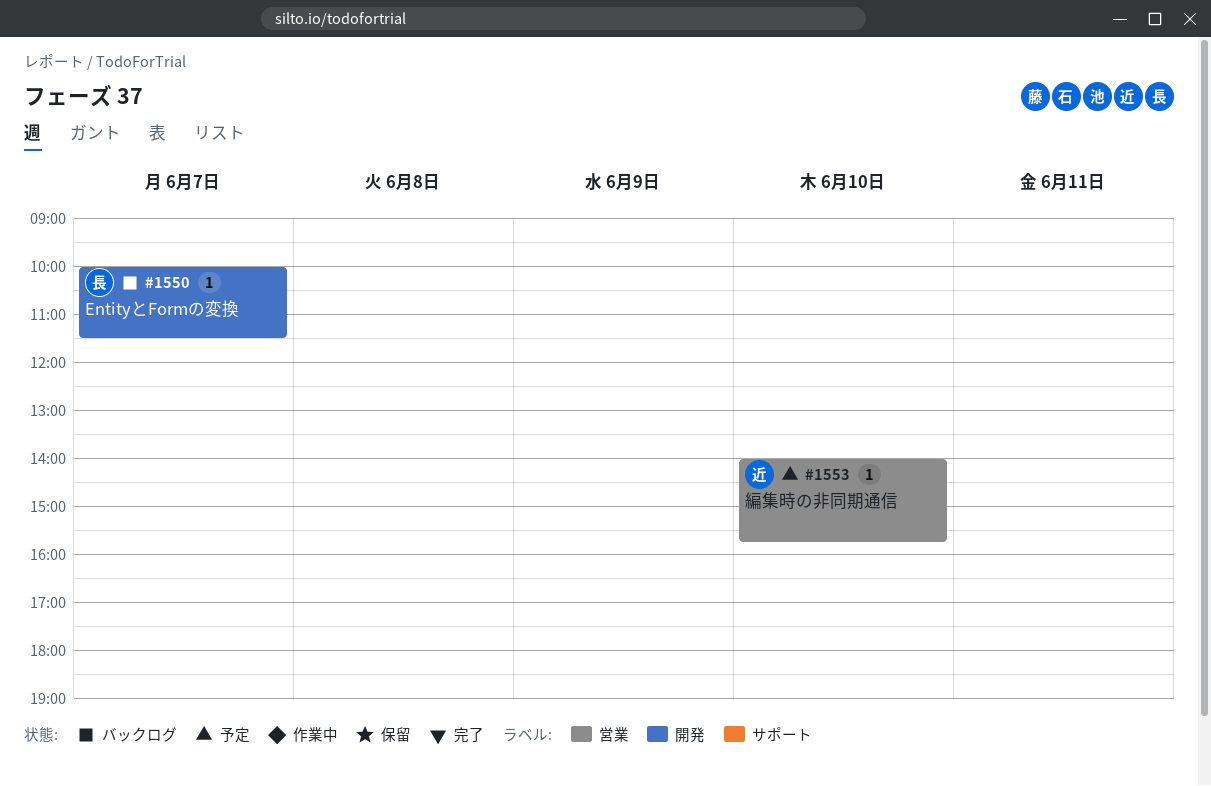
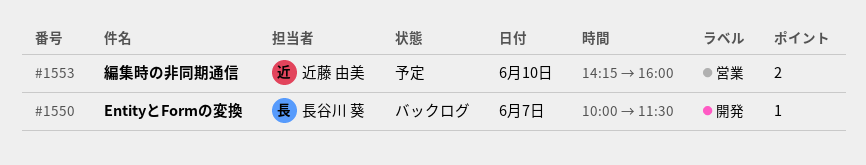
#1553, estimate: 1 -> 2
#1553, begins: 14:00 -> 14:15
#1553, ends: 15:45 -> 16:00

